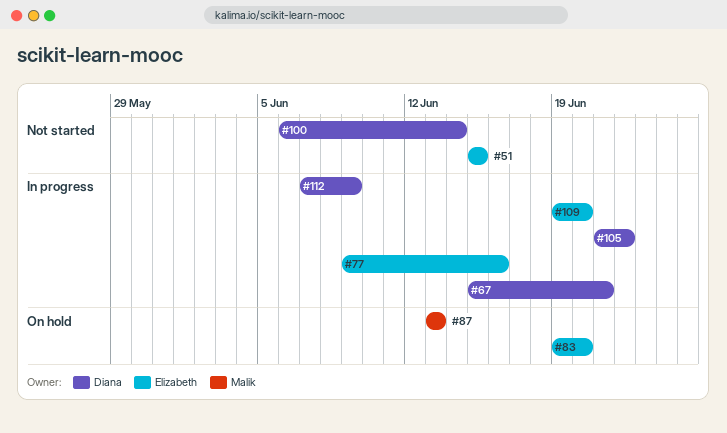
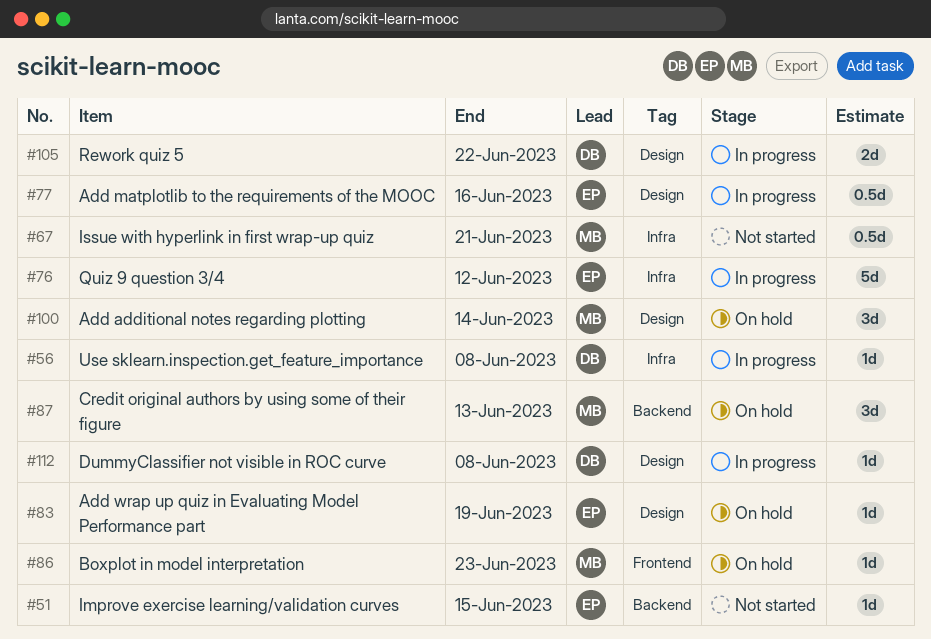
#56: none -> present
#67, status: In progress -> Not started
#67, owner: Diana -> Malik
#76: none -> present
#83, due: Jun 20 -> Jun 19
#86: none -> present
#100, status: Not started -> On hold
#100, owner: Diana -> Malik
#109: present -> none
#112, due: Jun 9 -> Jun 8

